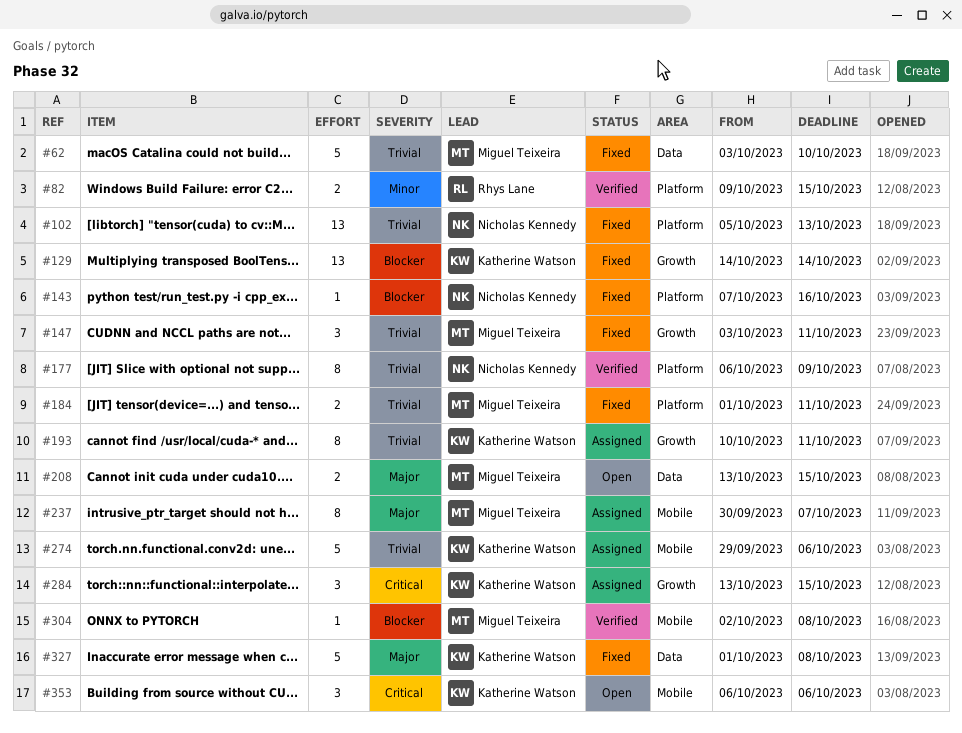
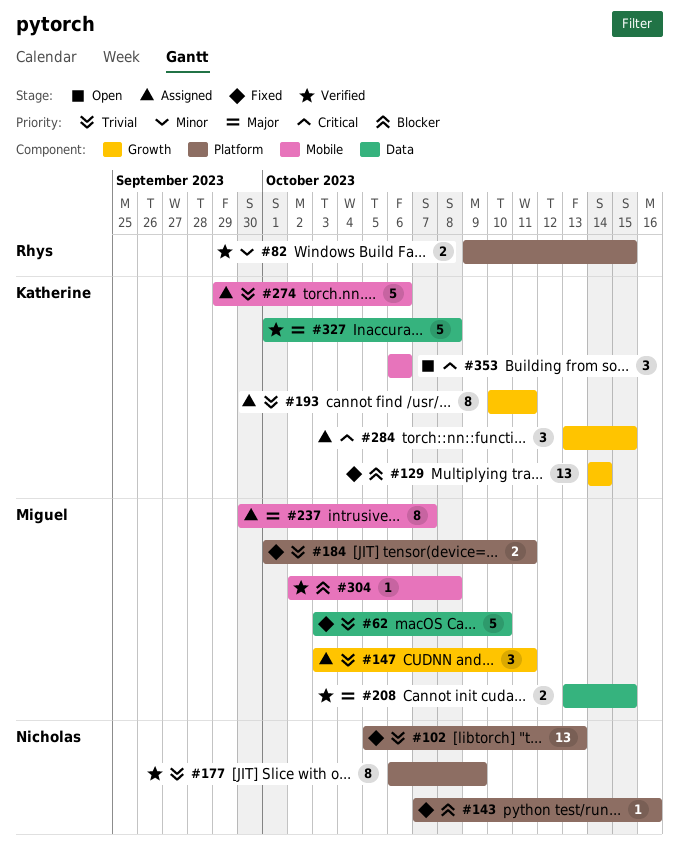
#147, status: Fixed -> Assigned
#208, status: Open -> Verified
#327, status: Fixed -> Verified

